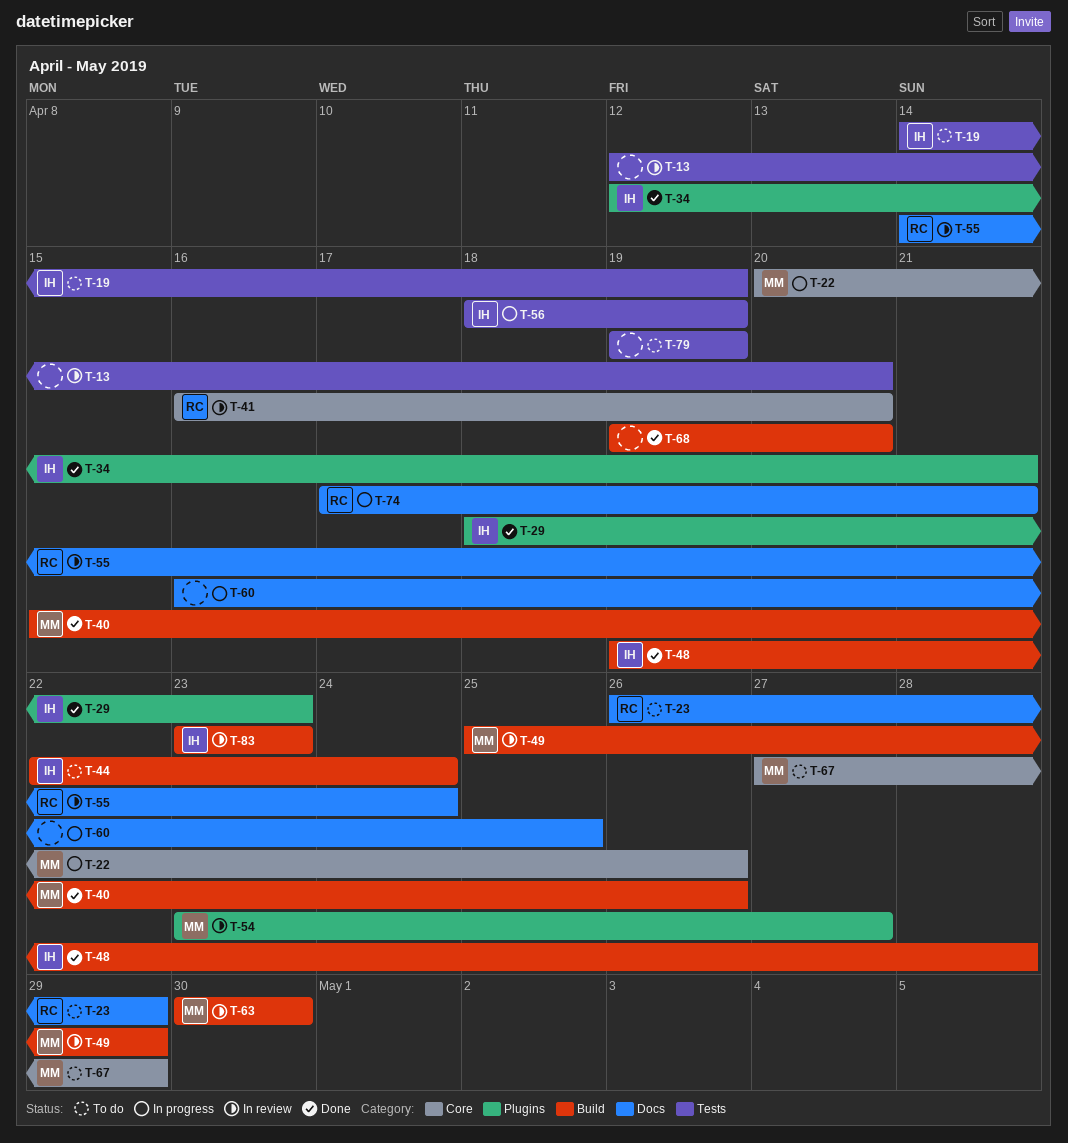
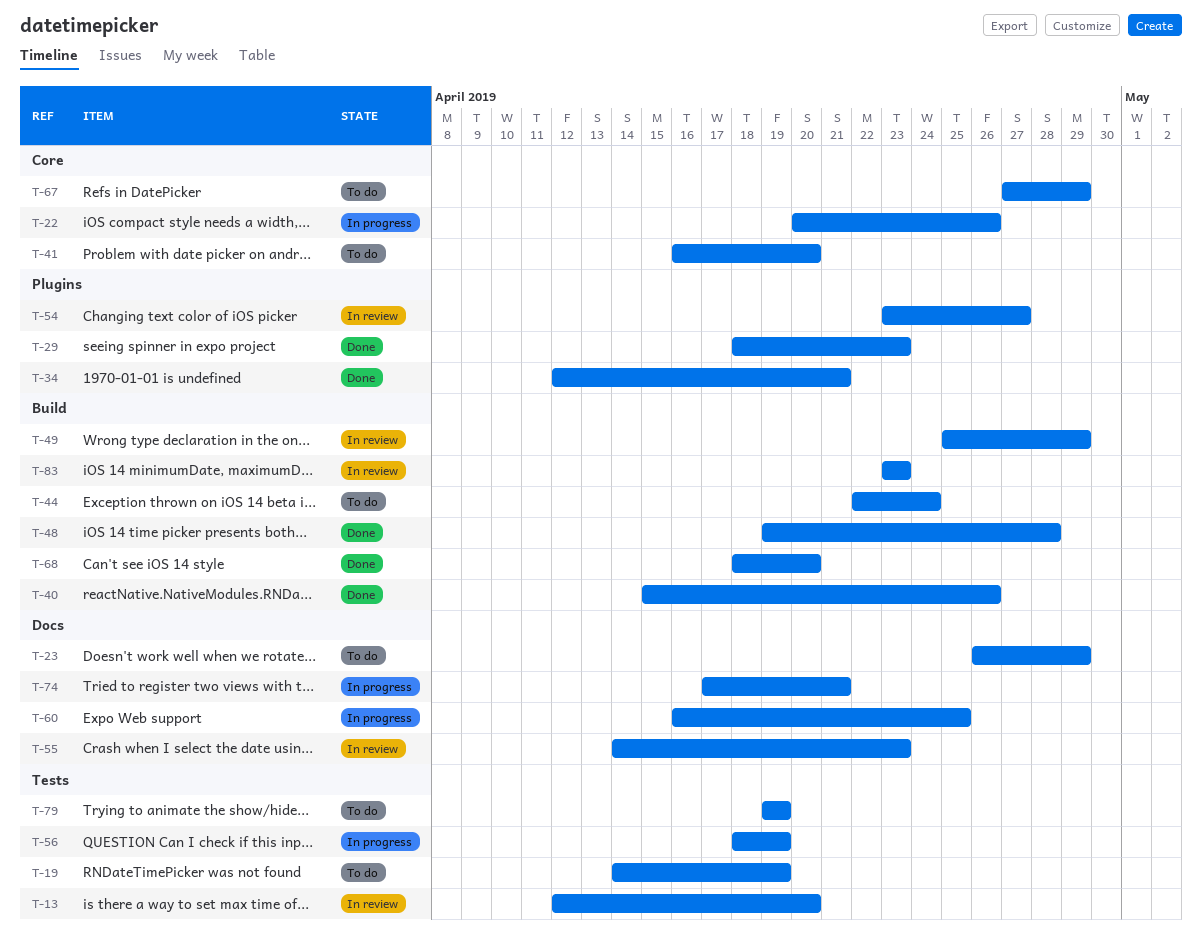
T-41, status: In review -> To do
T-55, due: Apr 24 -> Apr 23
T-63: present -> none
T-68, start: Apr 19 -> Apr 18

